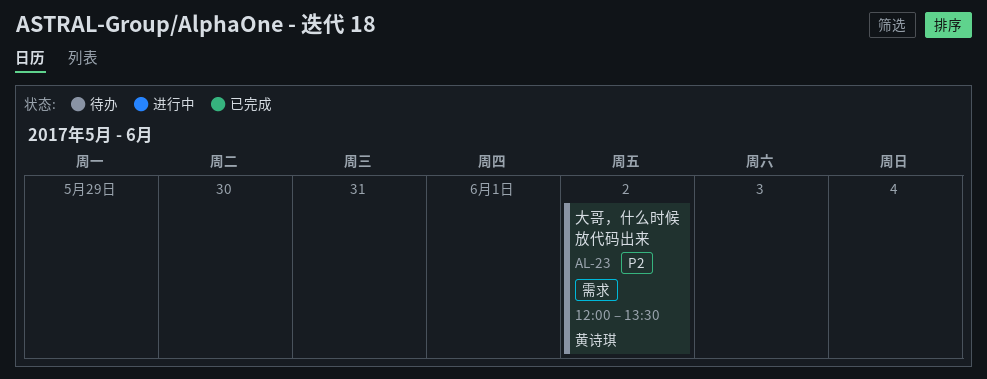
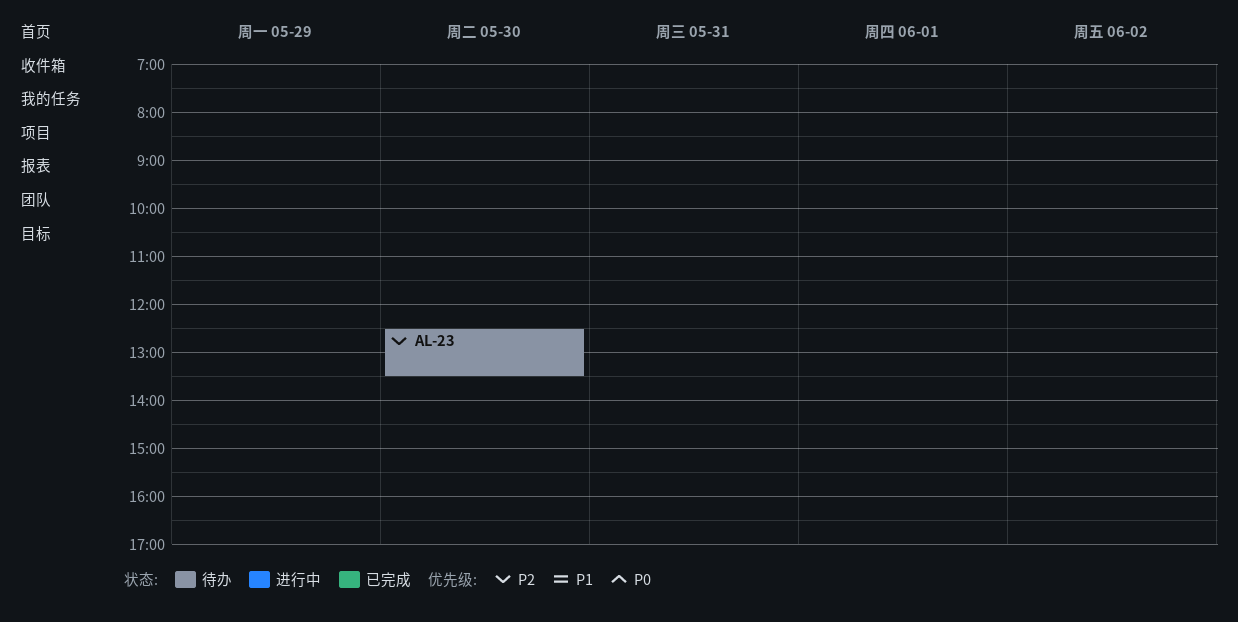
AL-23, day: Jun 2 -> May 30
AL-23, begins: 12:00 -> 12:30

